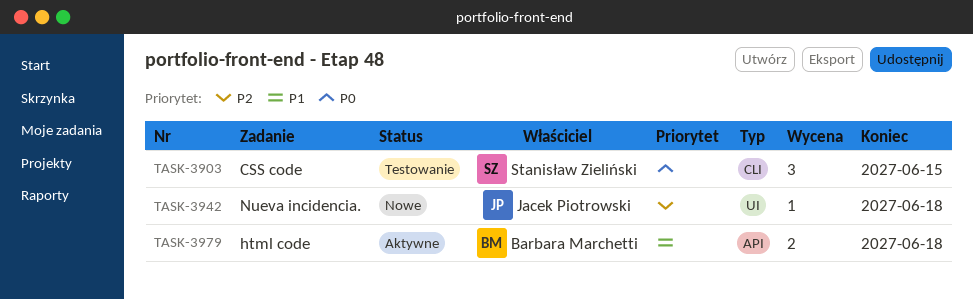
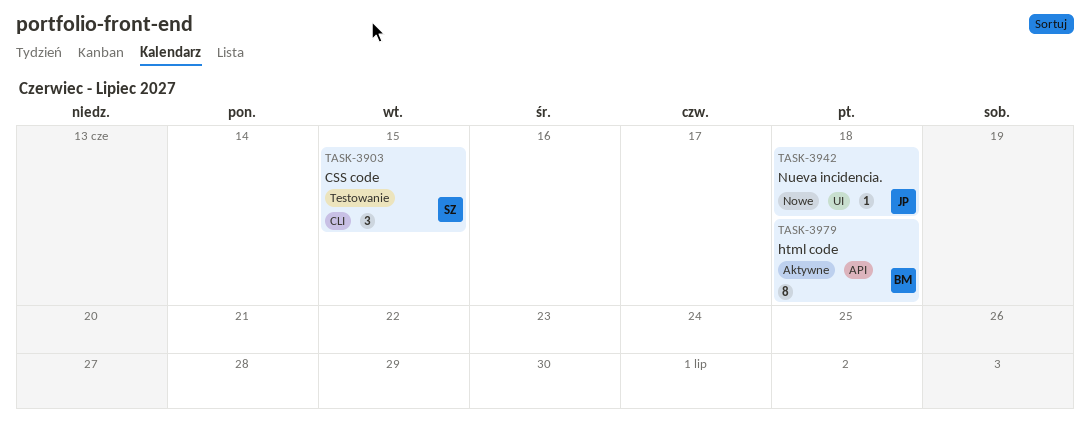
TASK-3979, estimate: 2 -> 8

